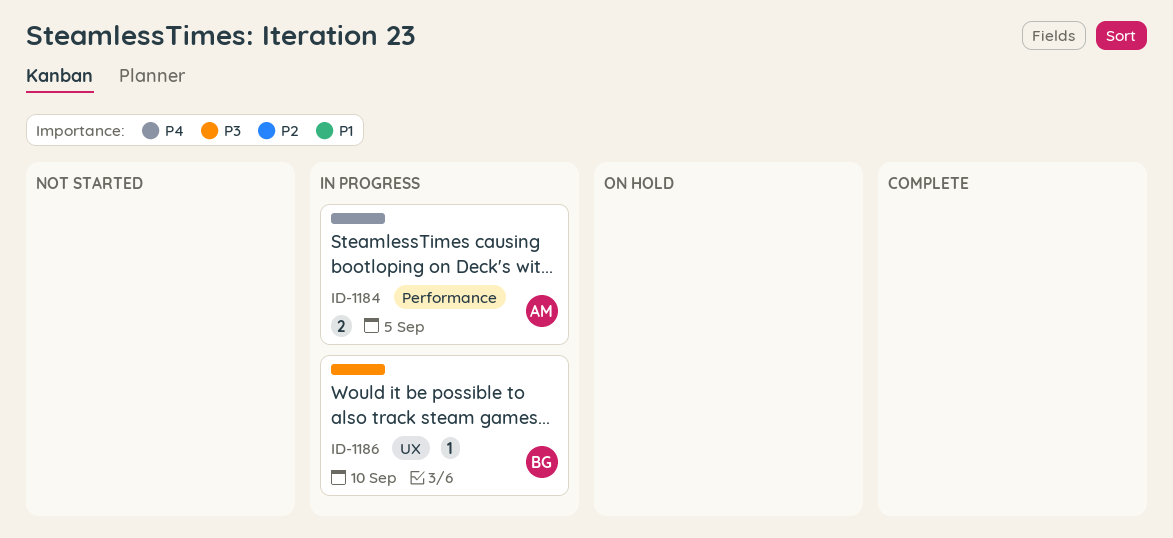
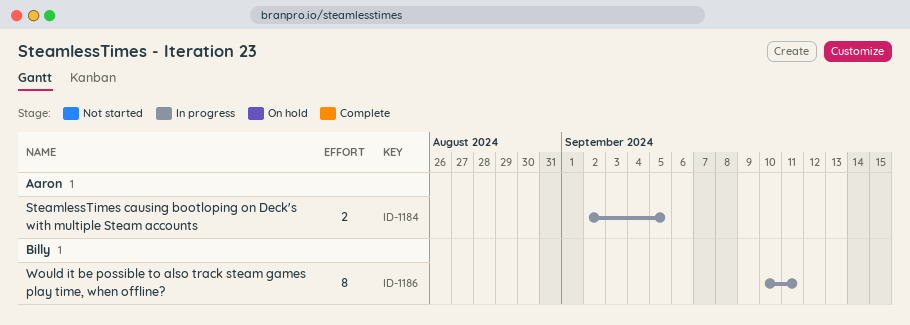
ID-1186, estimate: 1 -> 8
ID-1186, due: Sep 10 -> Sep 11

